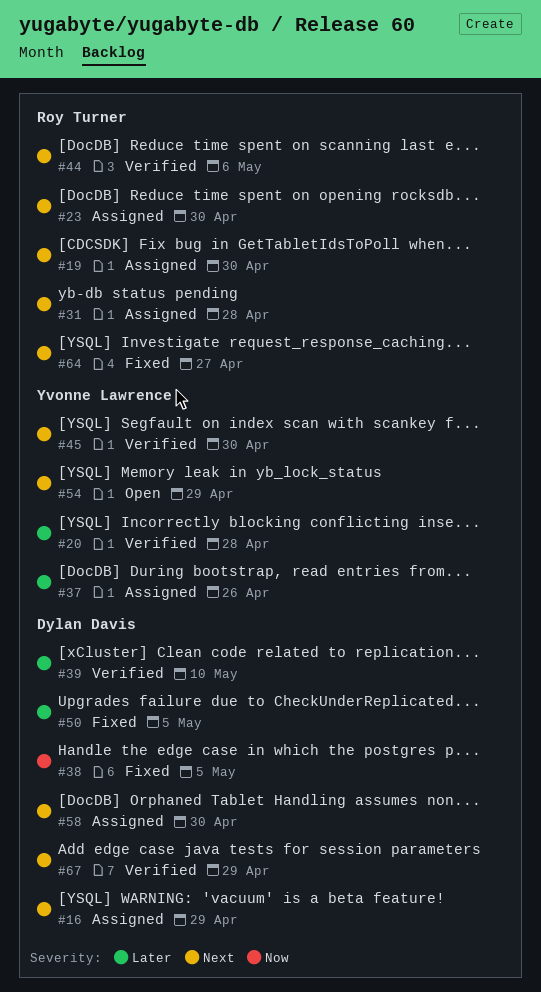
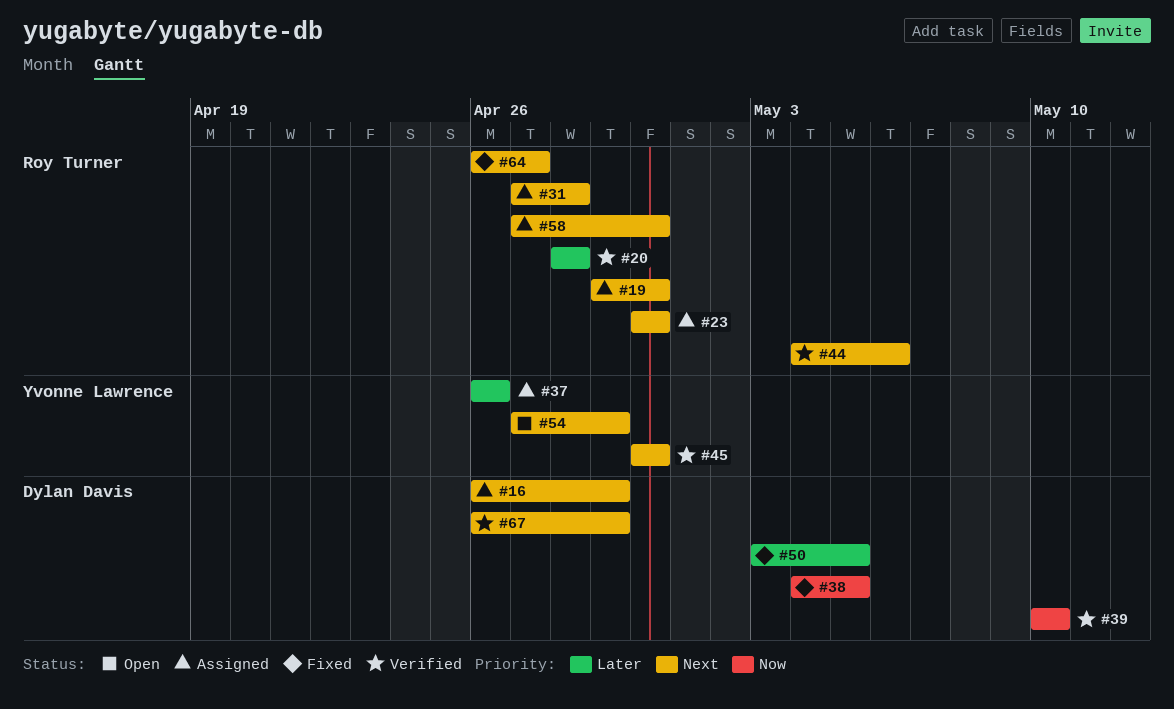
#20, owner: Yvonne Lawrence -> Roy Turner
#39, priority: Later -> Now
#58, owner: Dylan Davis -> Roy Turner

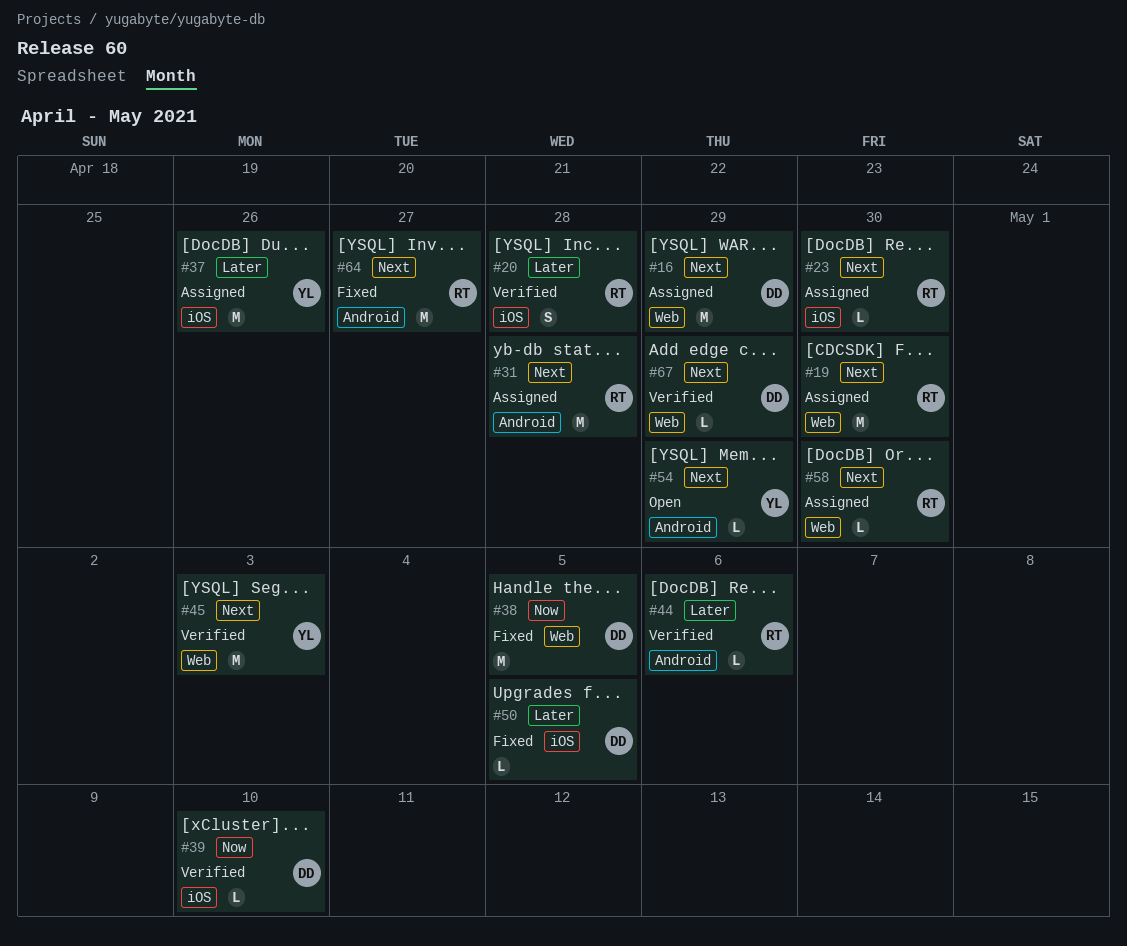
#44, priority: Next -> Later
#45, due: Apr 30 -> May 3

